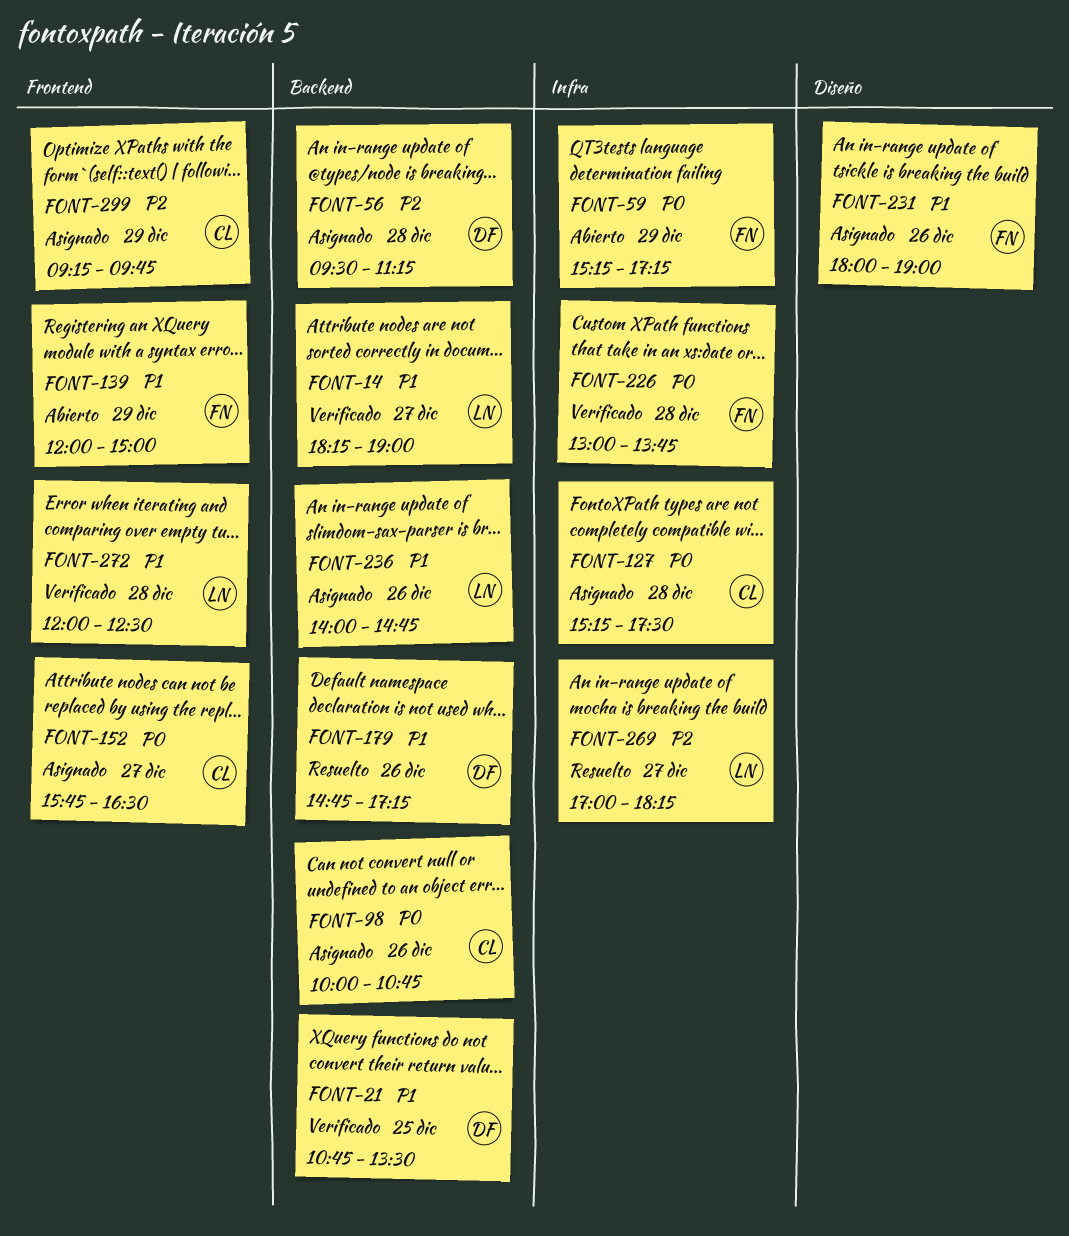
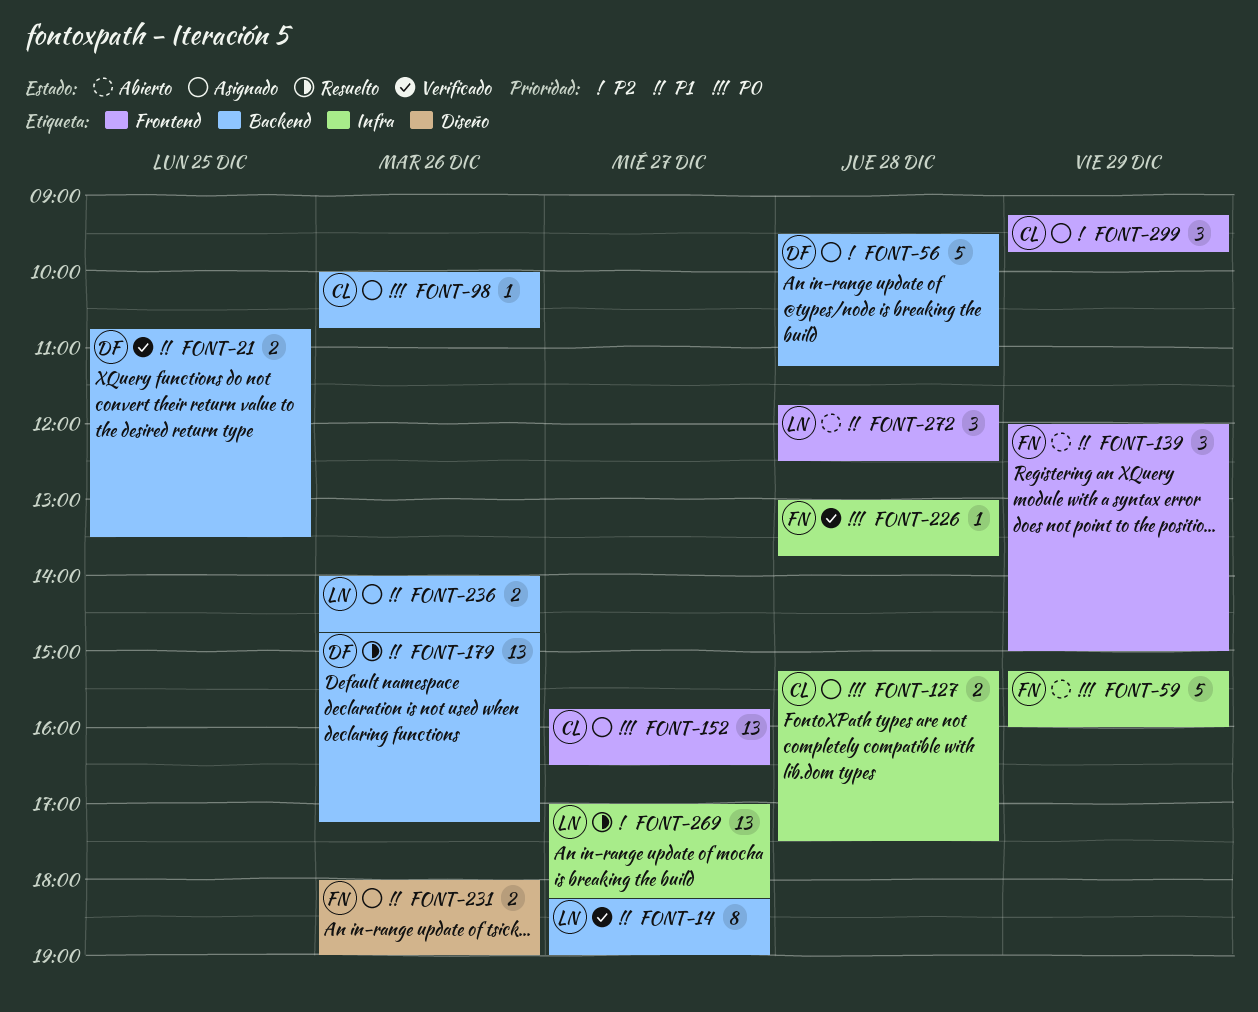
FONT-59, ends: 17:15 -> 16:00
FONT-272, status: Verificado -> Abierto
FONT-272, begins: 12:00 -> 11:45

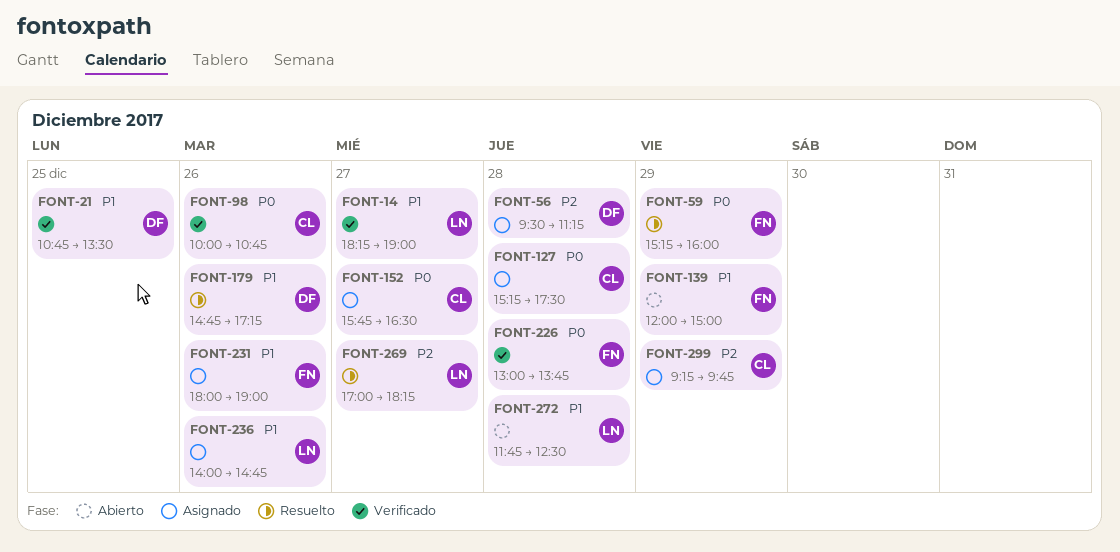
FONT-59, status: Abierto -> Resuelto
FONT-98, status: Asignado -> Verificado

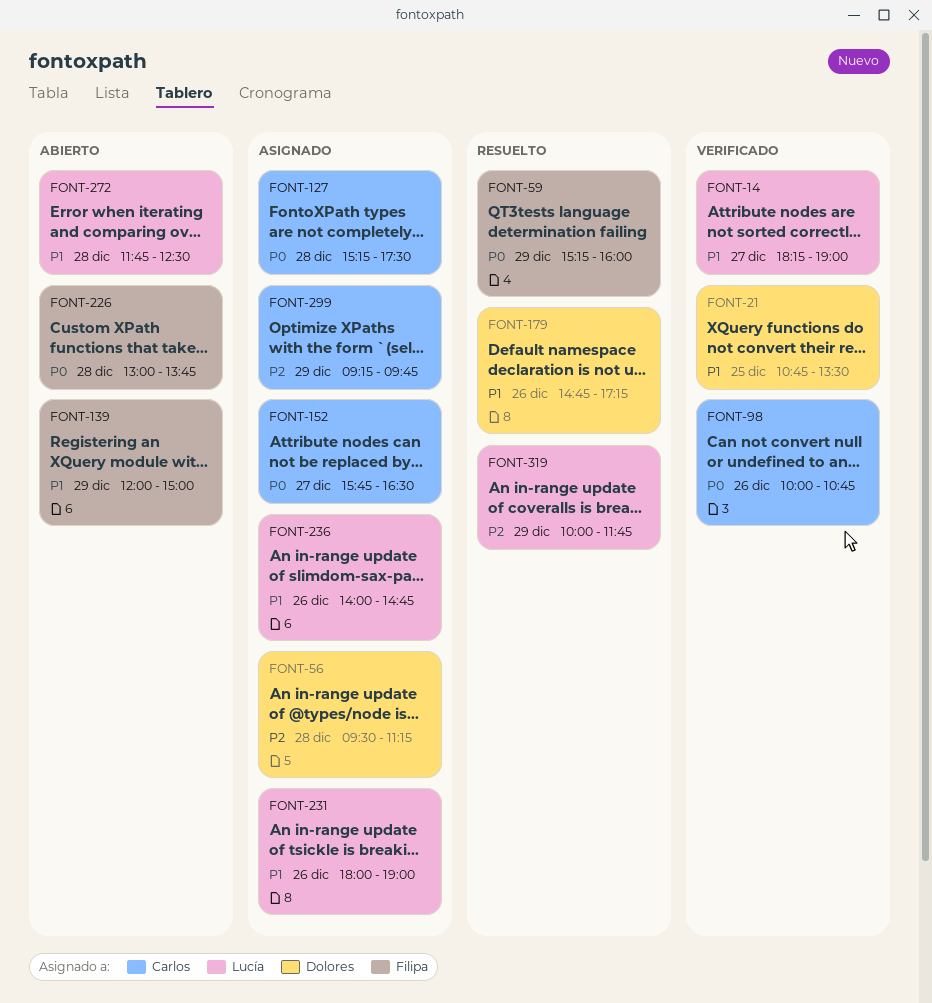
FONT-226, status: Verificado -> Abierto
FONT-231, owner: Filipa -> Lucía
FONT-269: present -> none
FONT-319: none -> present

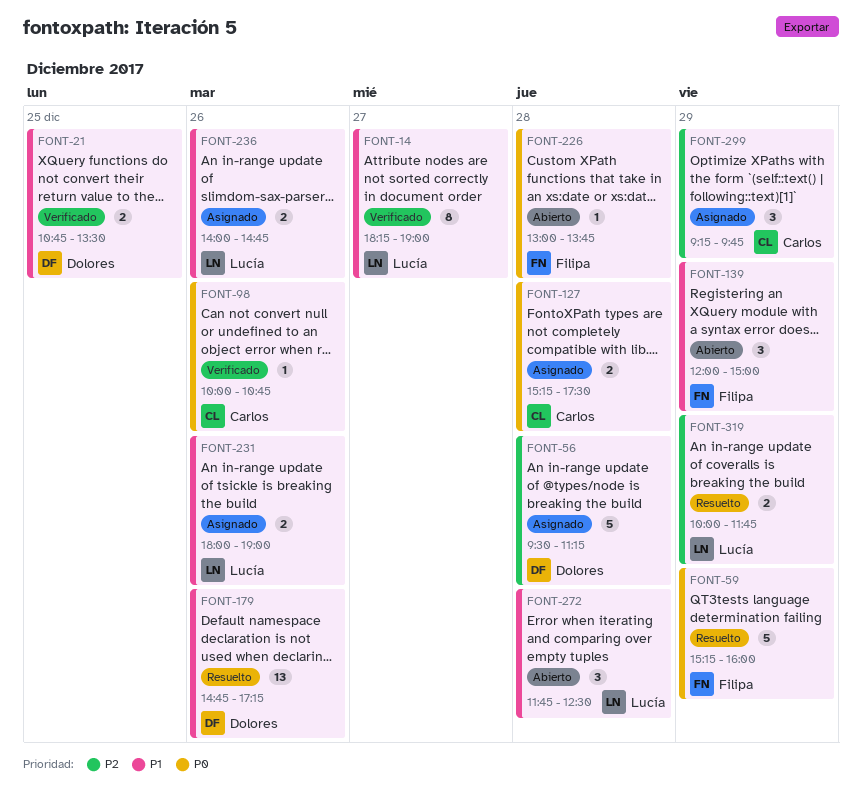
FONT-152: present -> none

